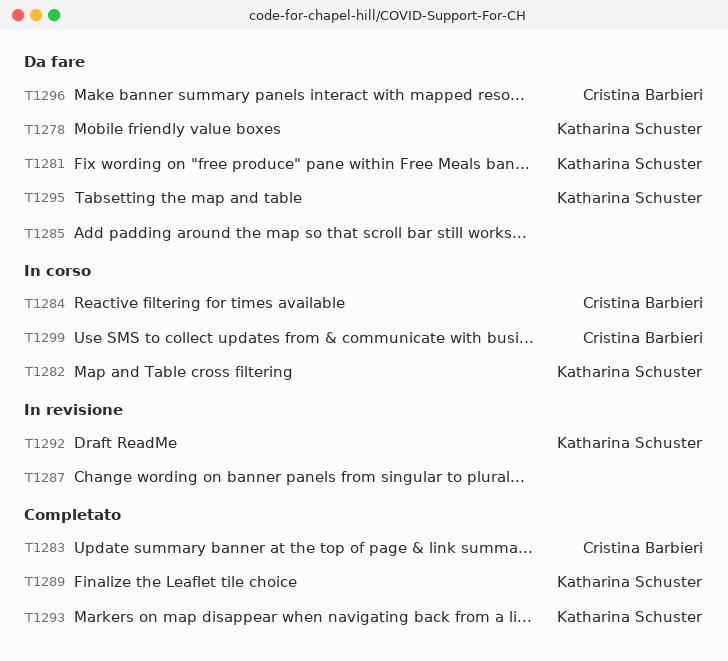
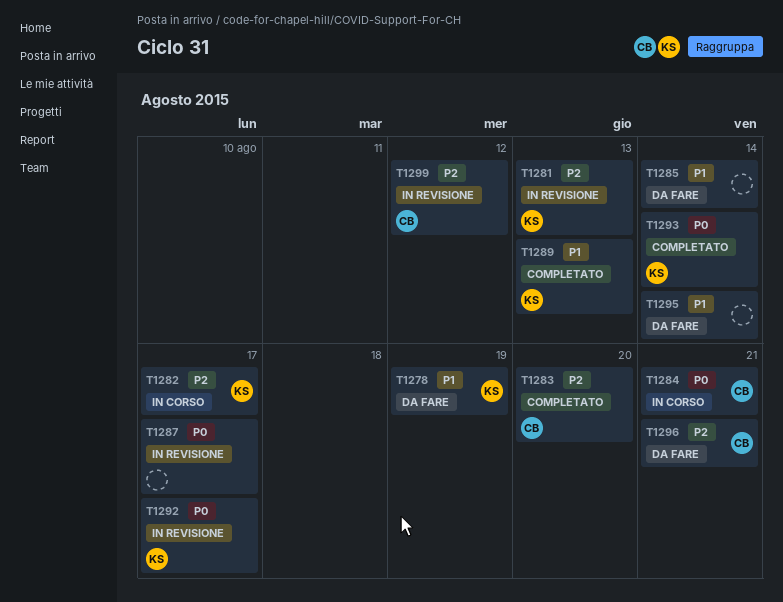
T1281, status: Da fare -> In revisione
T1295, owner: Katharina Schuster -> none
T1299, status: In corso -> In revisione

